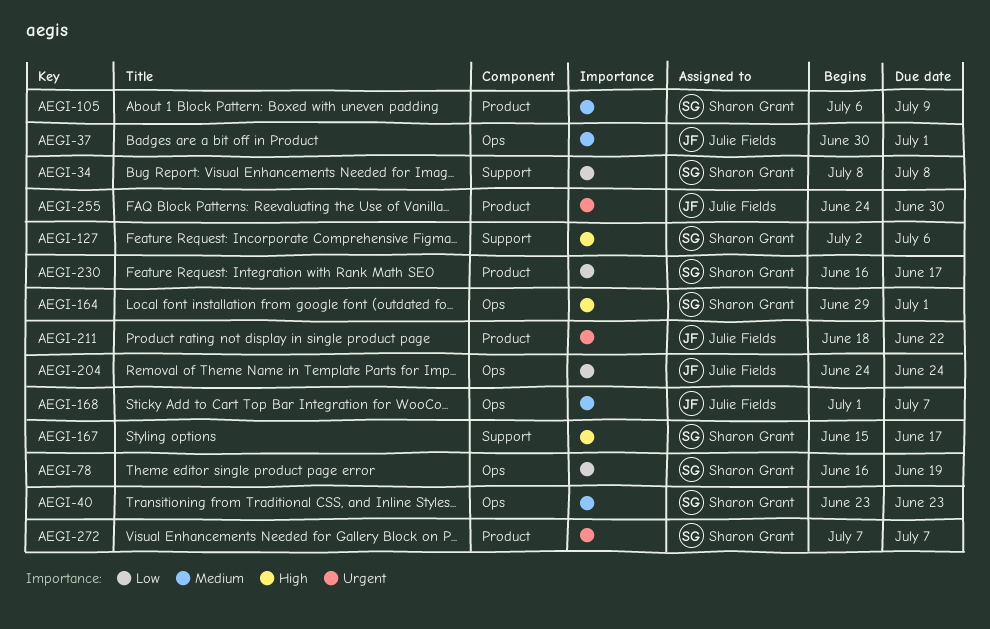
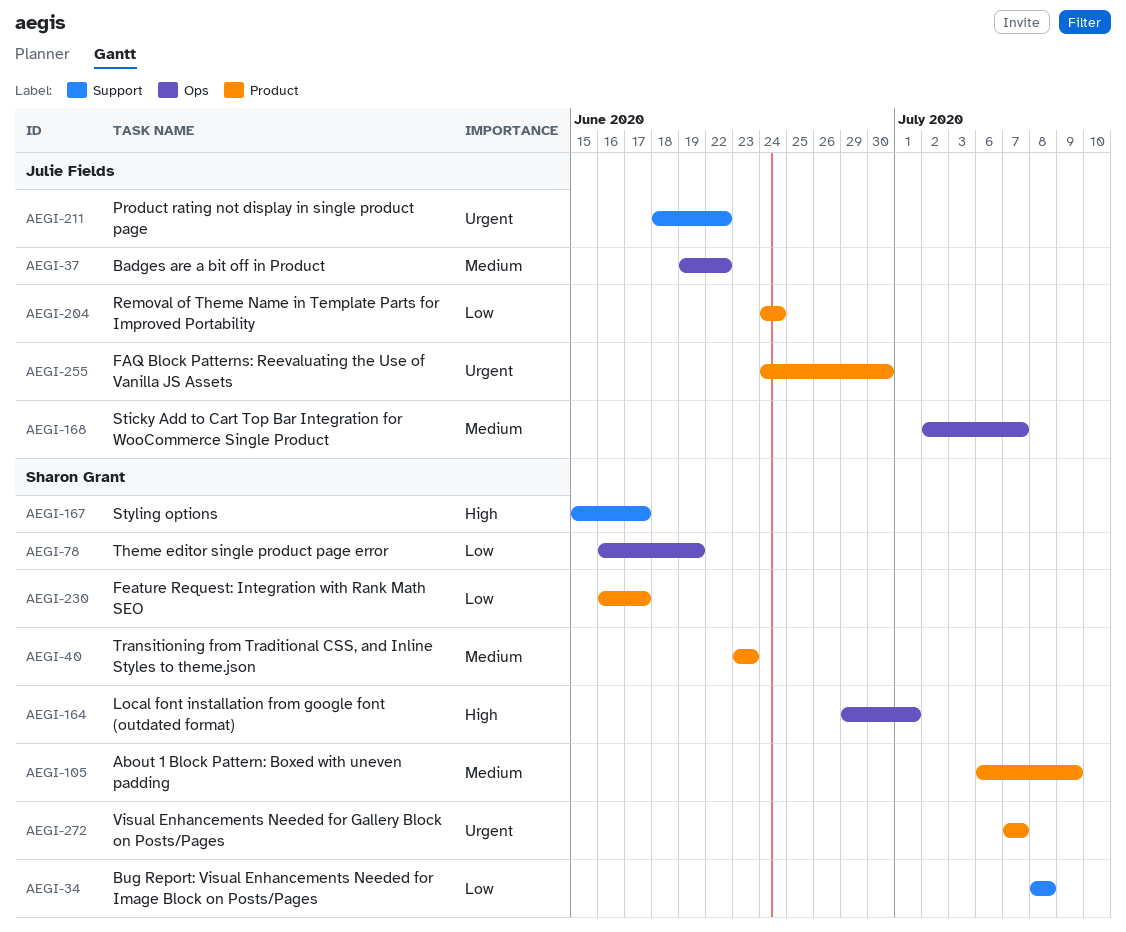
AEGI-37, start: Jun 30 -> Jun 19
AEGI-37, due: Jul 1 -> Jun 22
AEGI-40, label: Ops -> Product
AEGI-127: present -> none
AEGI-168, start: Jul 1 -> Jul 2
AEGI-204, label: Ops -> Product
AEGI-211, label: Product -> Support

